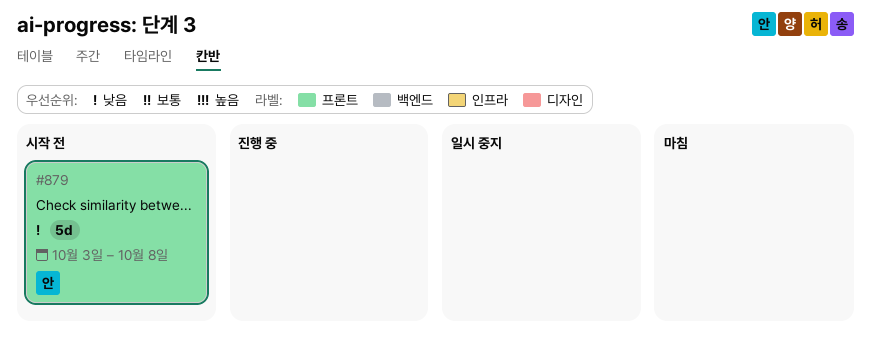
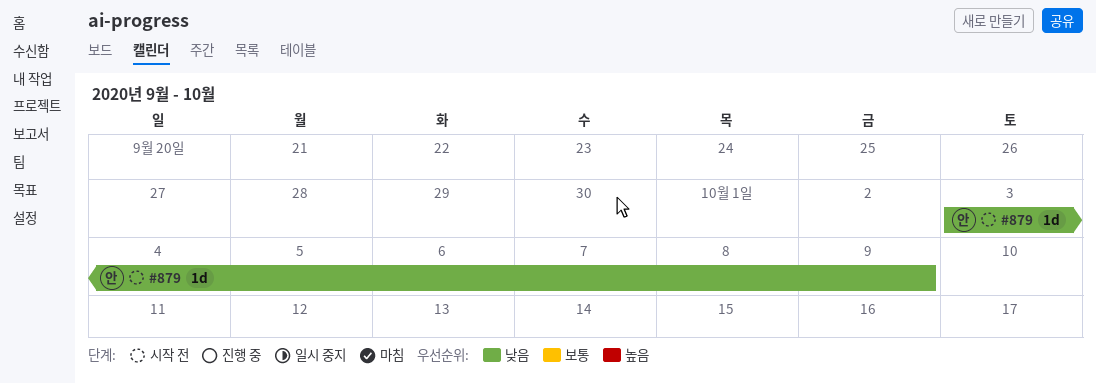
#879, estimate: 5d -> 1d
#879, due: Oct 8 -> Oct 9

